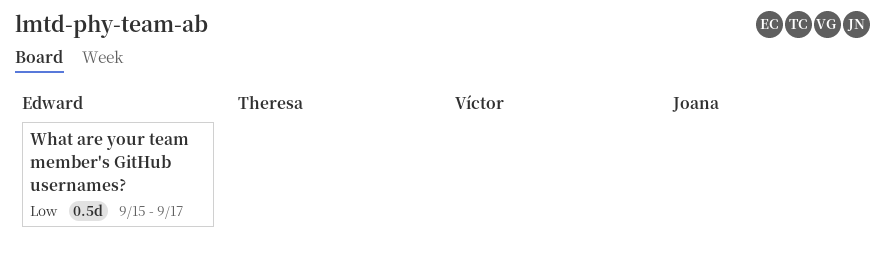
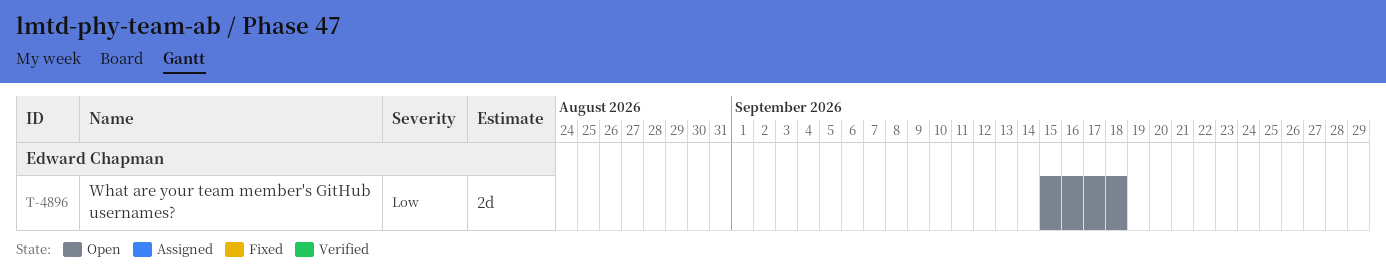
What are your team member's GitHub usernames?, estimate: 0.5d -> 2d
What are your team member's GitHub usernames?, due: Sep 17 -> Sep 18

